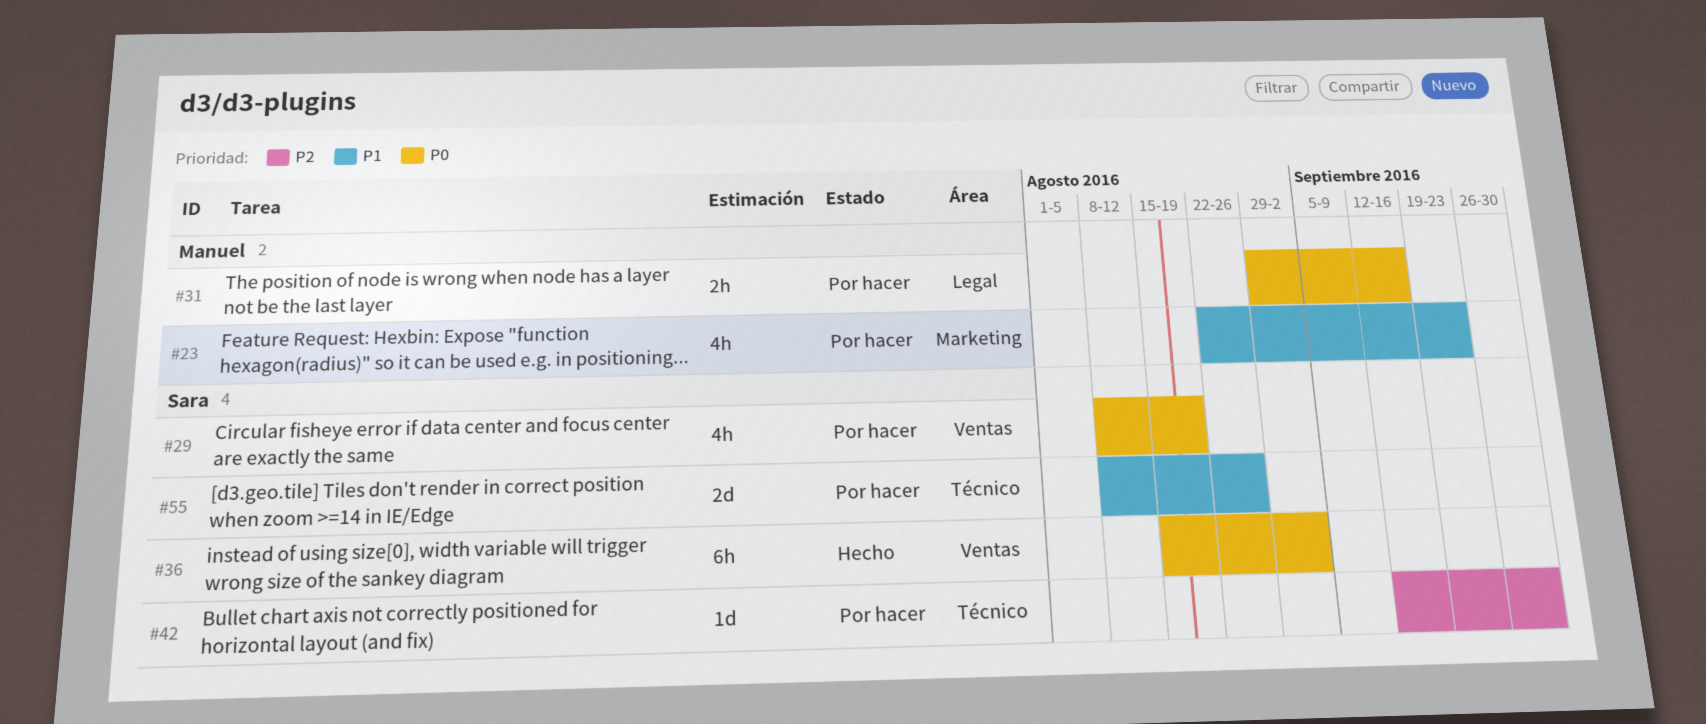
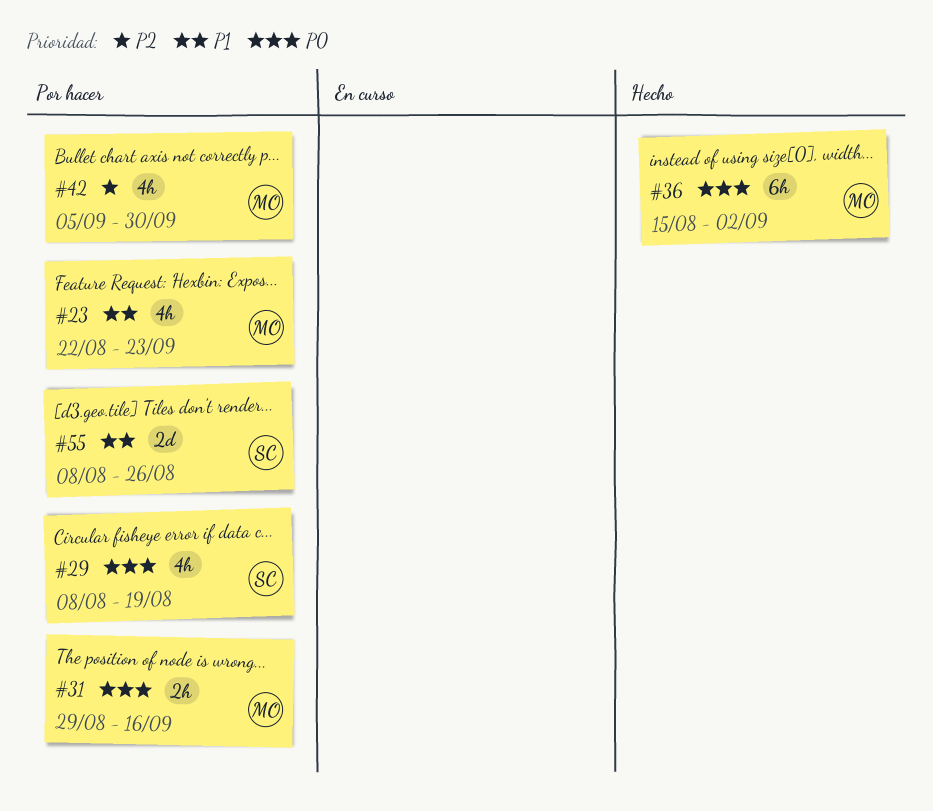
#36, owner: Sara -> Manuel
#42, owner: Sara -> Manuel
#42, estimate: 1d -> 4h
#42, start: Sep 12 -> Sep 5

